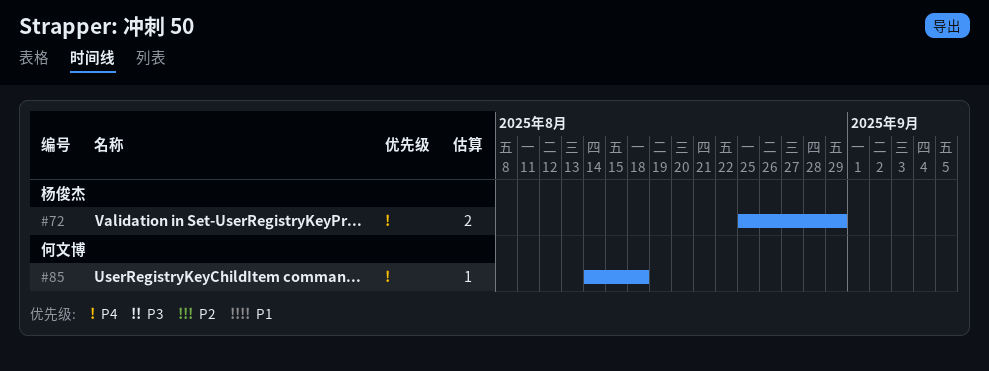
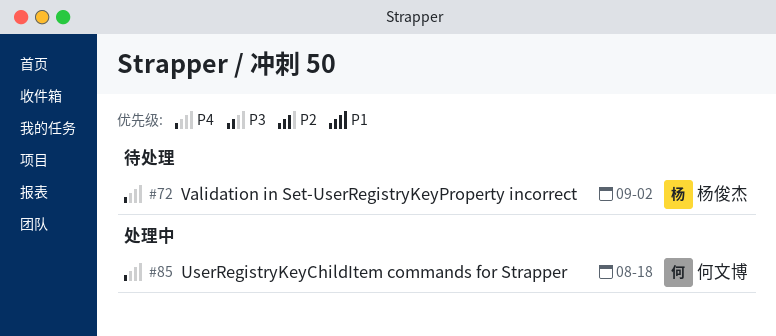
#72, due: Aug 29 -> Sep 2

